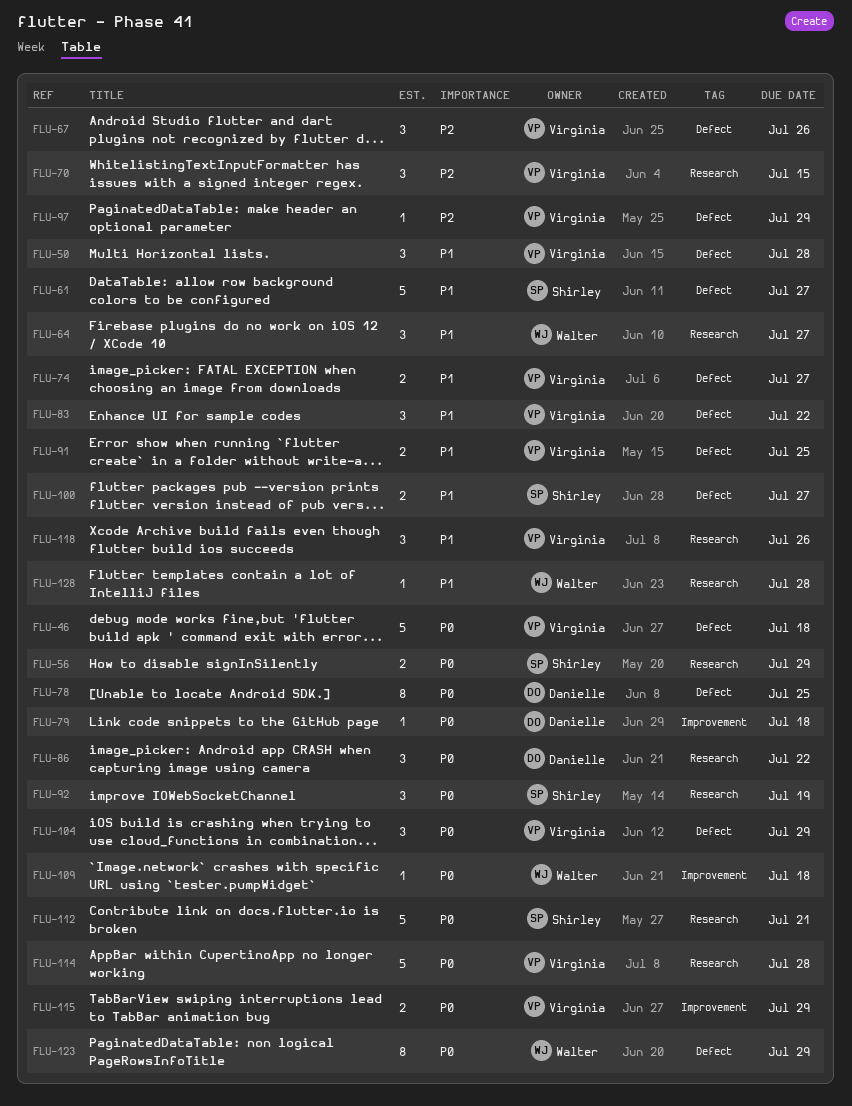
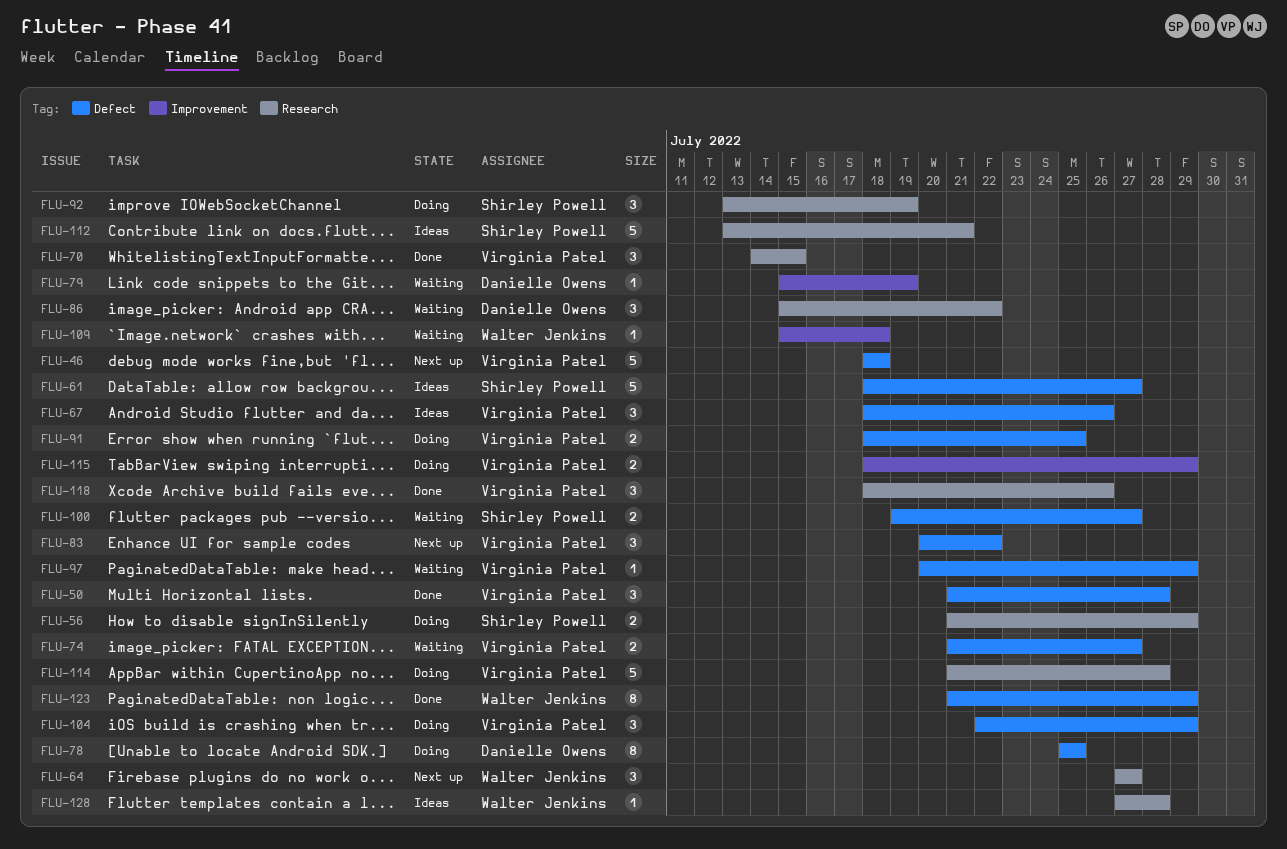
FLU-79, due: Jul 18 -> Jul 19

